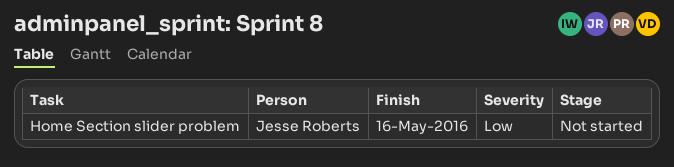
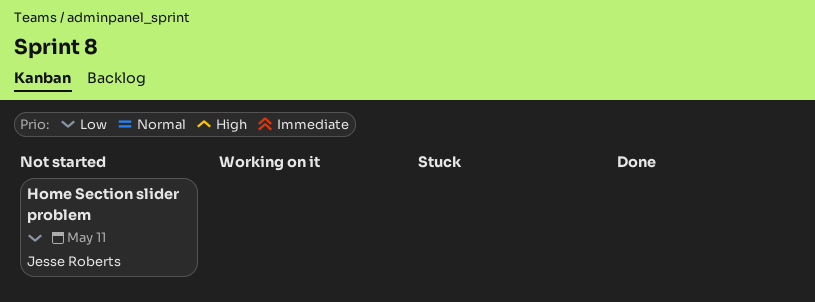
Home Section slider problem, due: May 16 -> May 11

